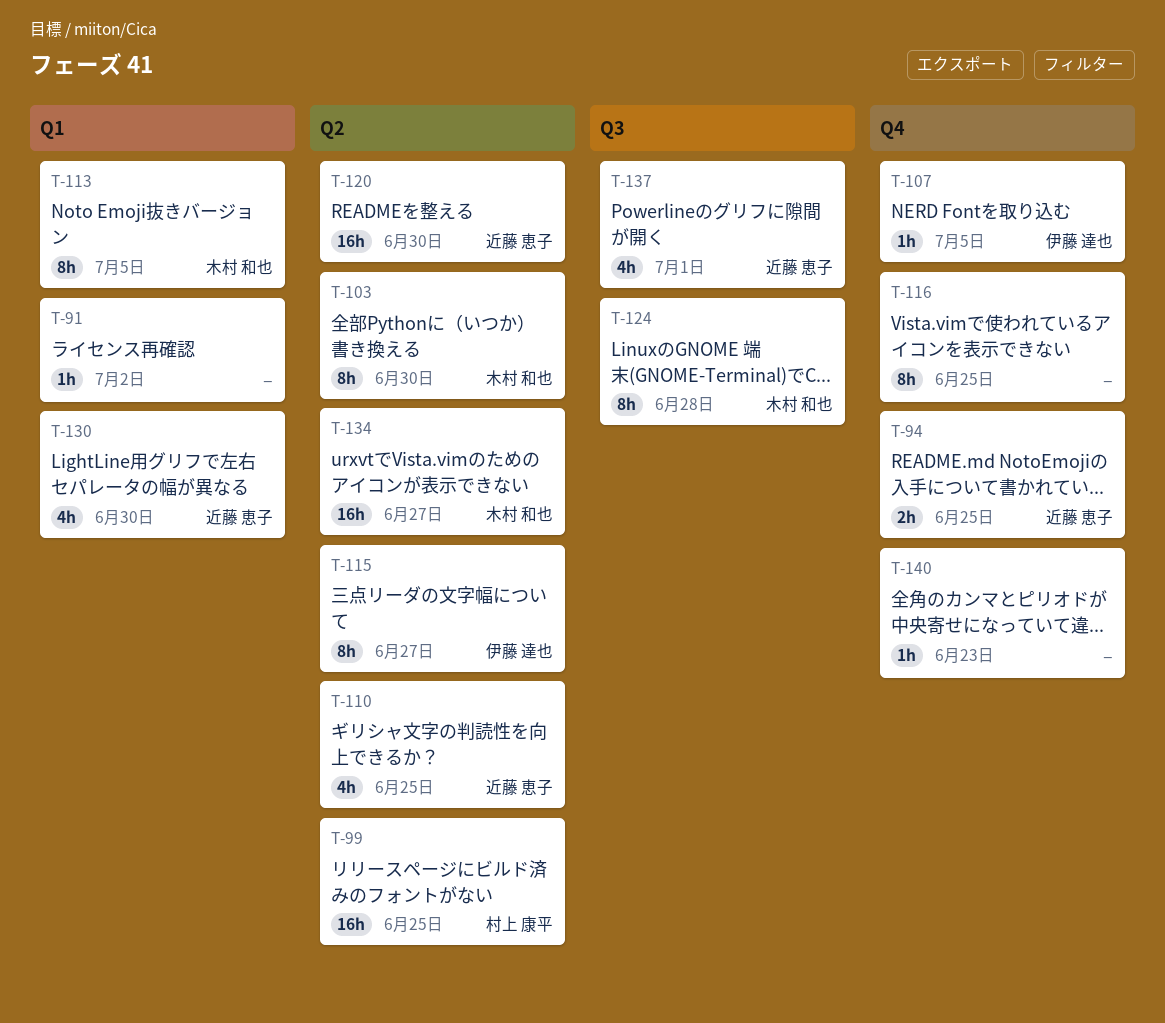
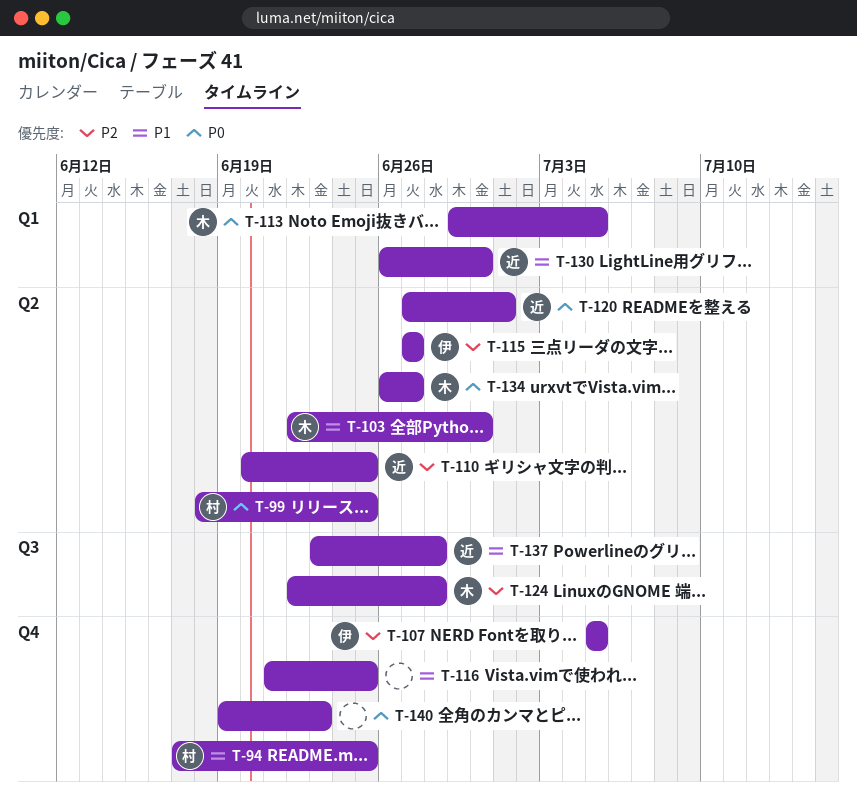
T-91: present -> none
T-94, owner: 近藤 恵子 -> 村上 康平
T-120, due: Jun 30 -> Jul 1
T-137, due: Jul 1 -> Jun 28

